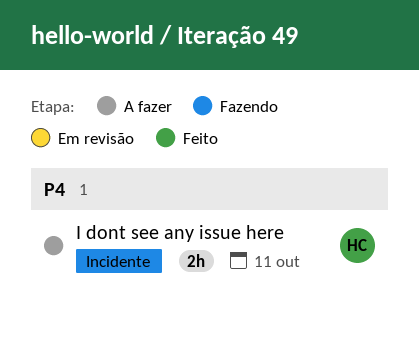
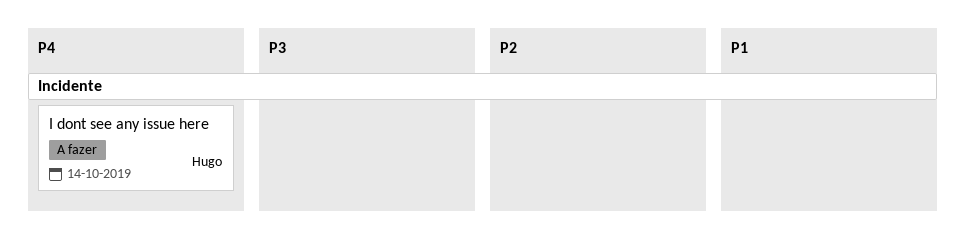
I dont see any issue here, due: Oct 11 -> Oct 14

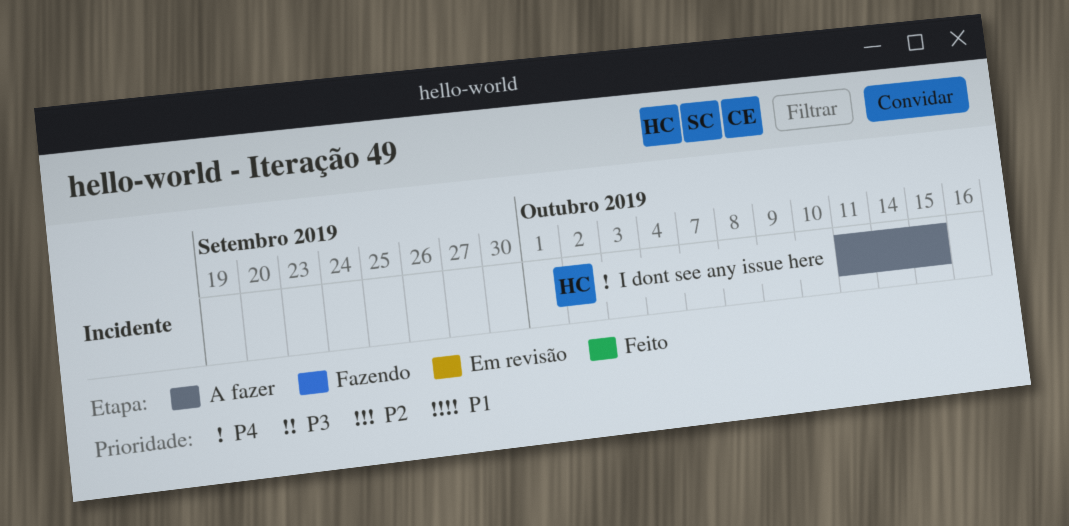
I dont see any issue here, due: Oct 14 -> Oct 15

